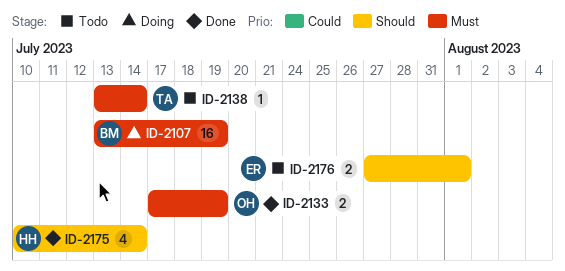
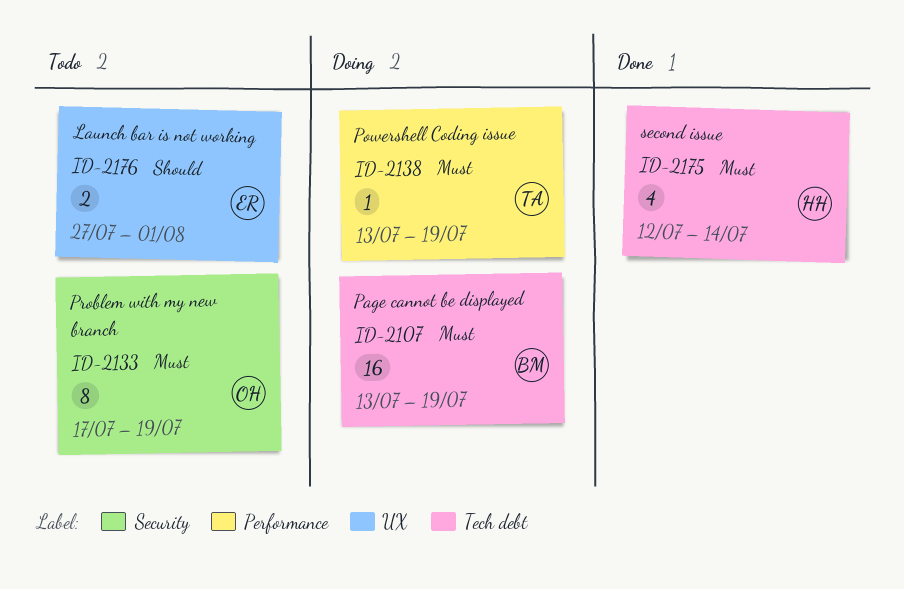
ID-2133, status: Done -> Todo
ID-2133, estimate: 2 -> 8
ID-2138, status: Todo -> Doing
ID-2138, due: Jul 14 -> Jul 19
ID-2175, priority: Should -> Must
ID-2175, start: Jul 10 -> Jul 12

